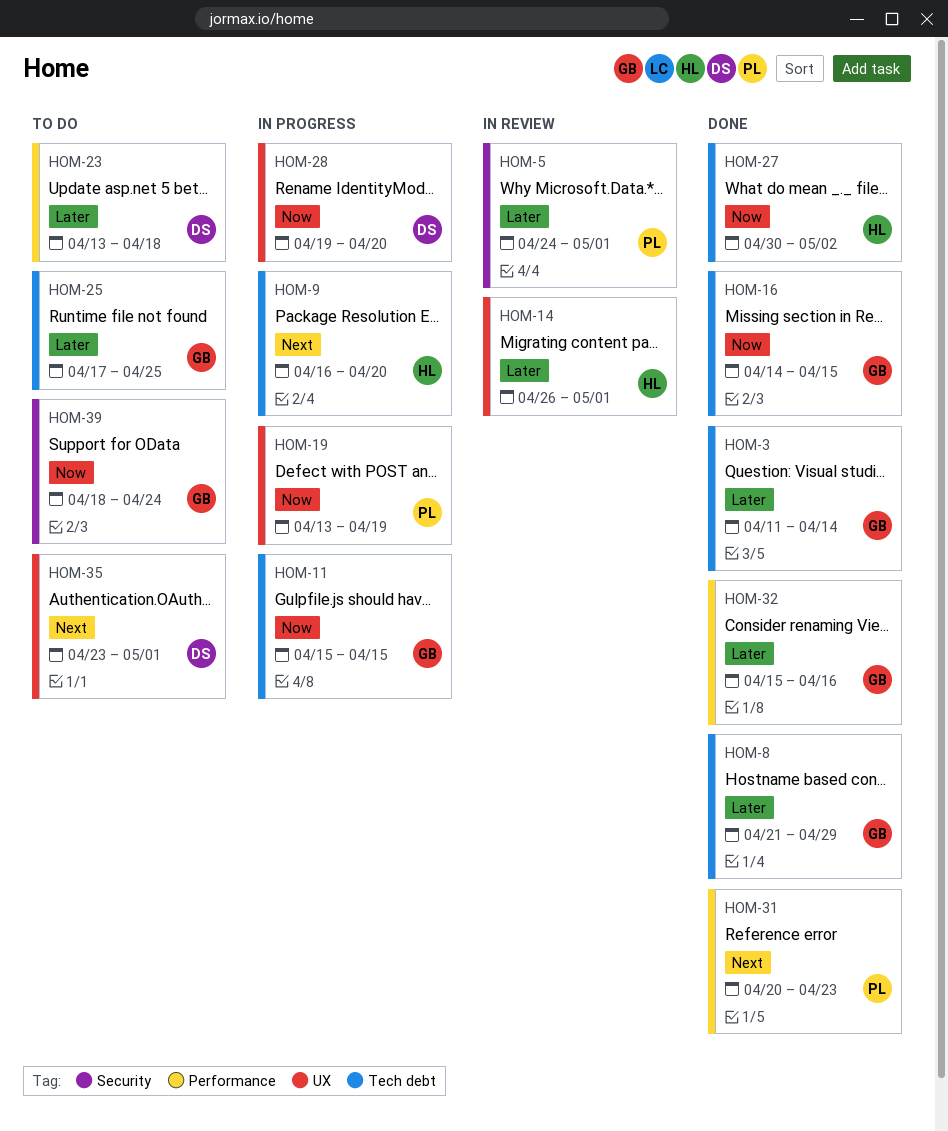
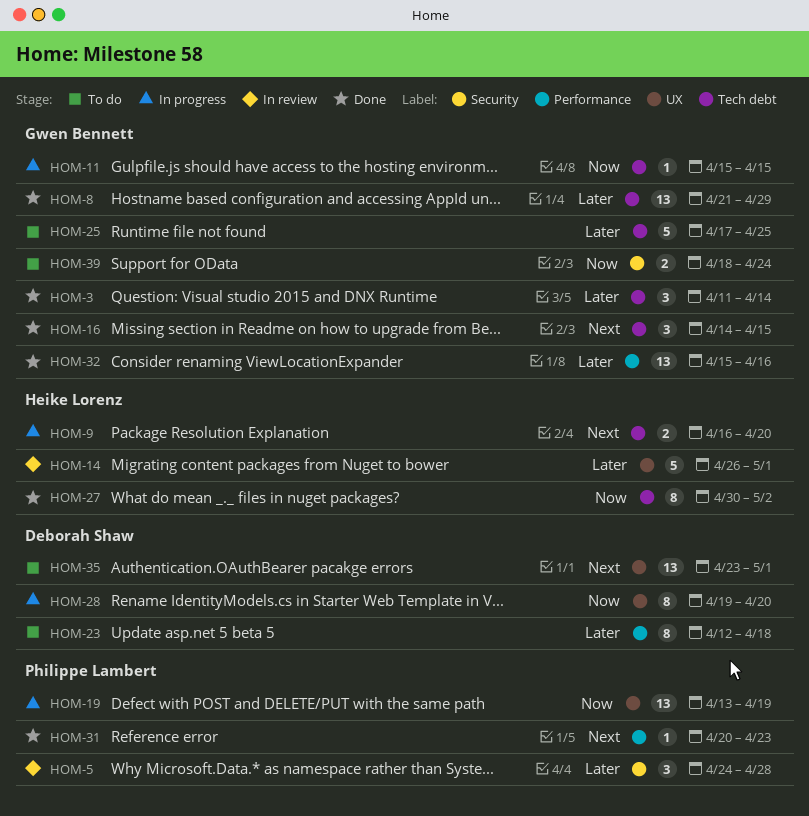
HOM-5, due: May 1 -> Apr 28
HOM-16, priority: Now -> Next
HOM-23, start: Apr 13 -> Apr 12

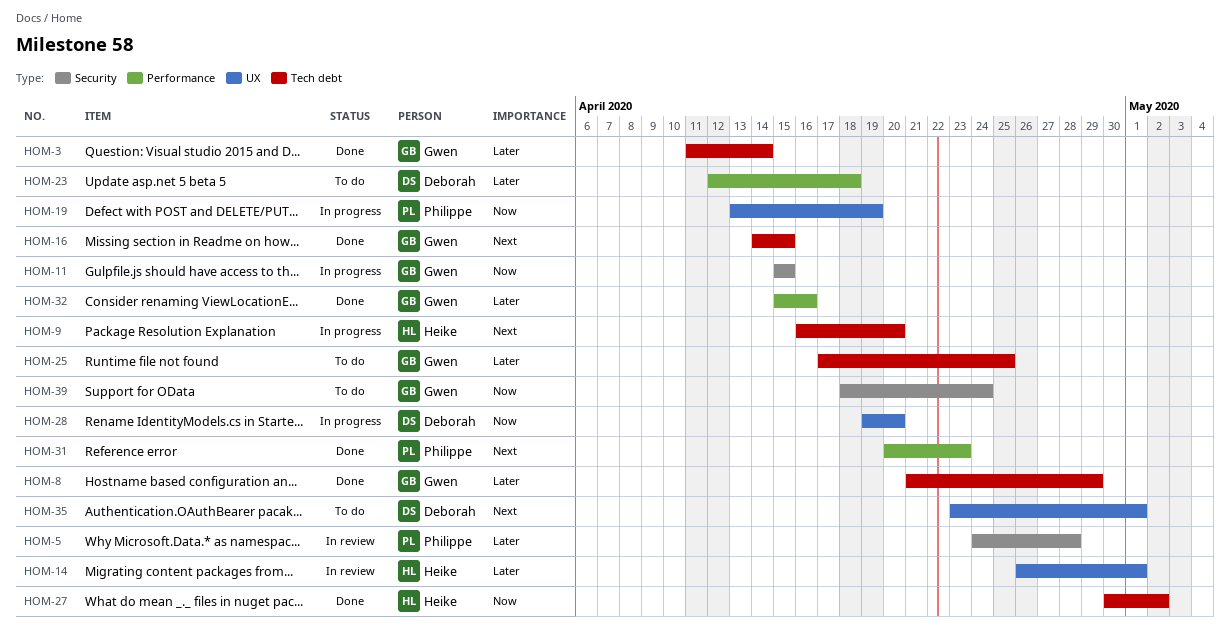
HOM-11, label: Tech debt -> Security

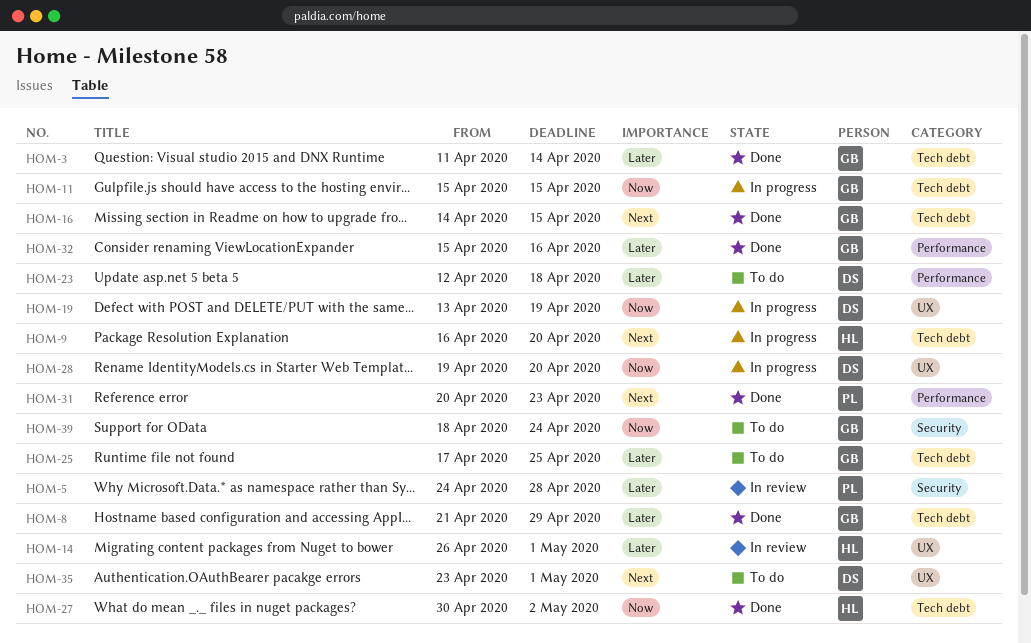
HOM-11, label: Security -> Tech debt
HOM-19, owner: Philippe -> Deborah

